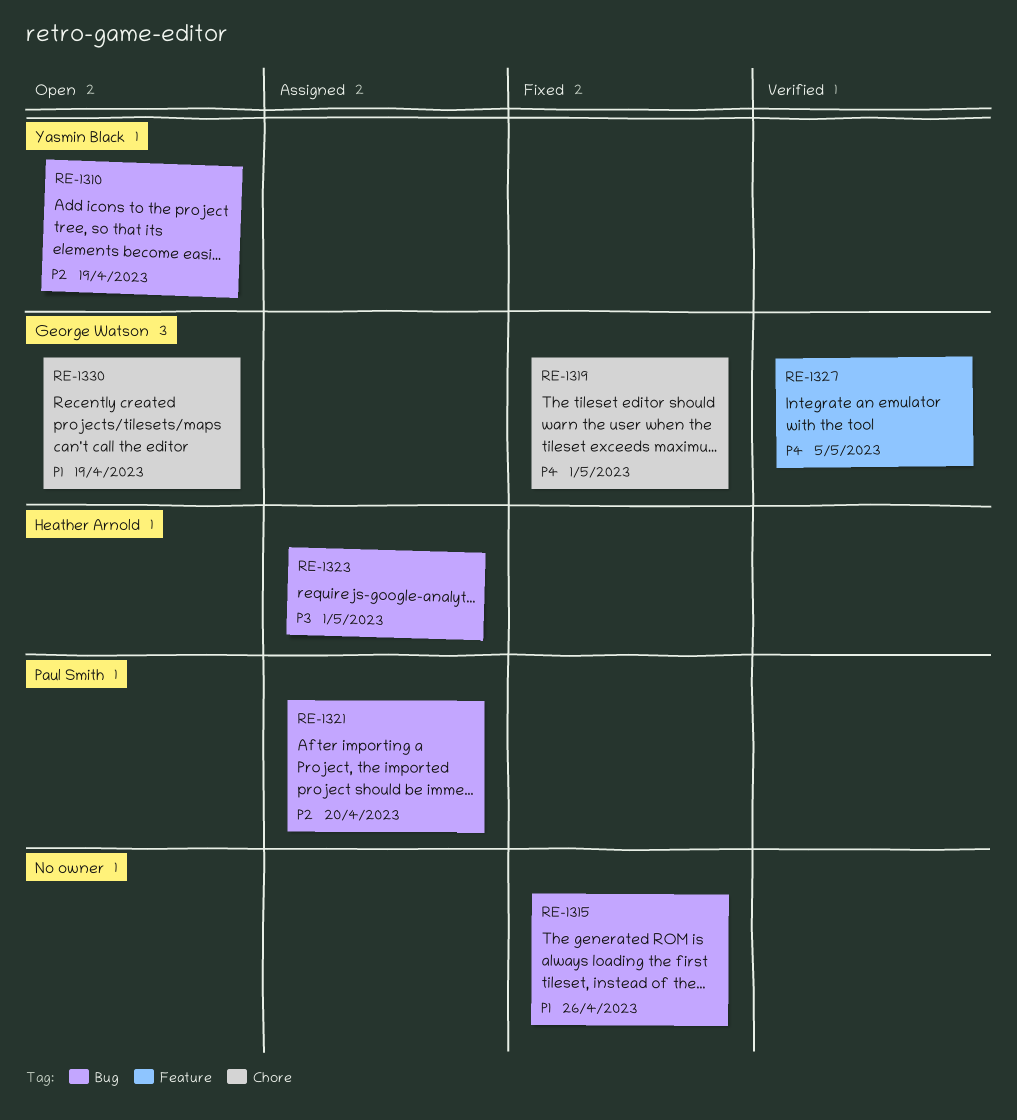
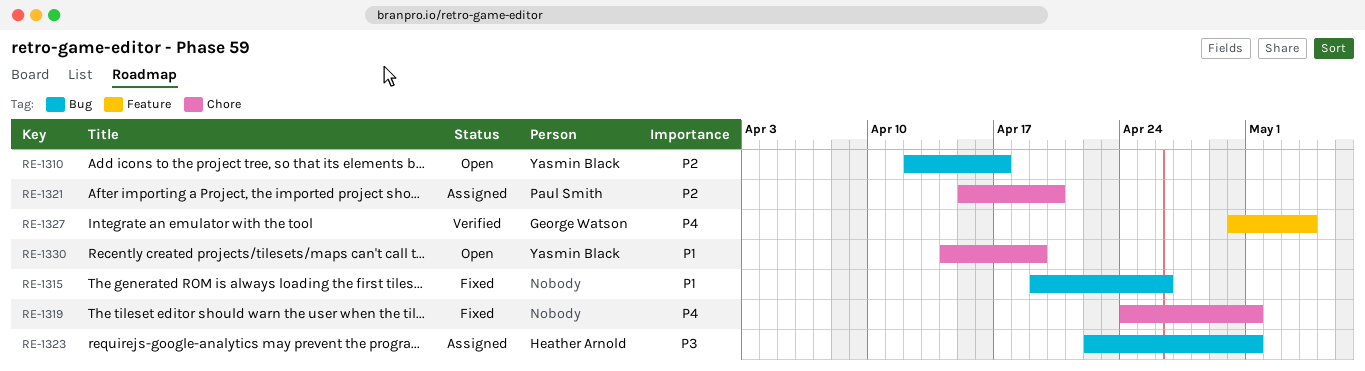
RE-1310, due: Apr 19 -> Apr 17
RE-1319, owner: George Watson -> none
RE-1321, label: Bug -> Chore
RE-1327, due: May 5 -> May 4
RE-1330, owner: George Watson -> Yasmin Black

